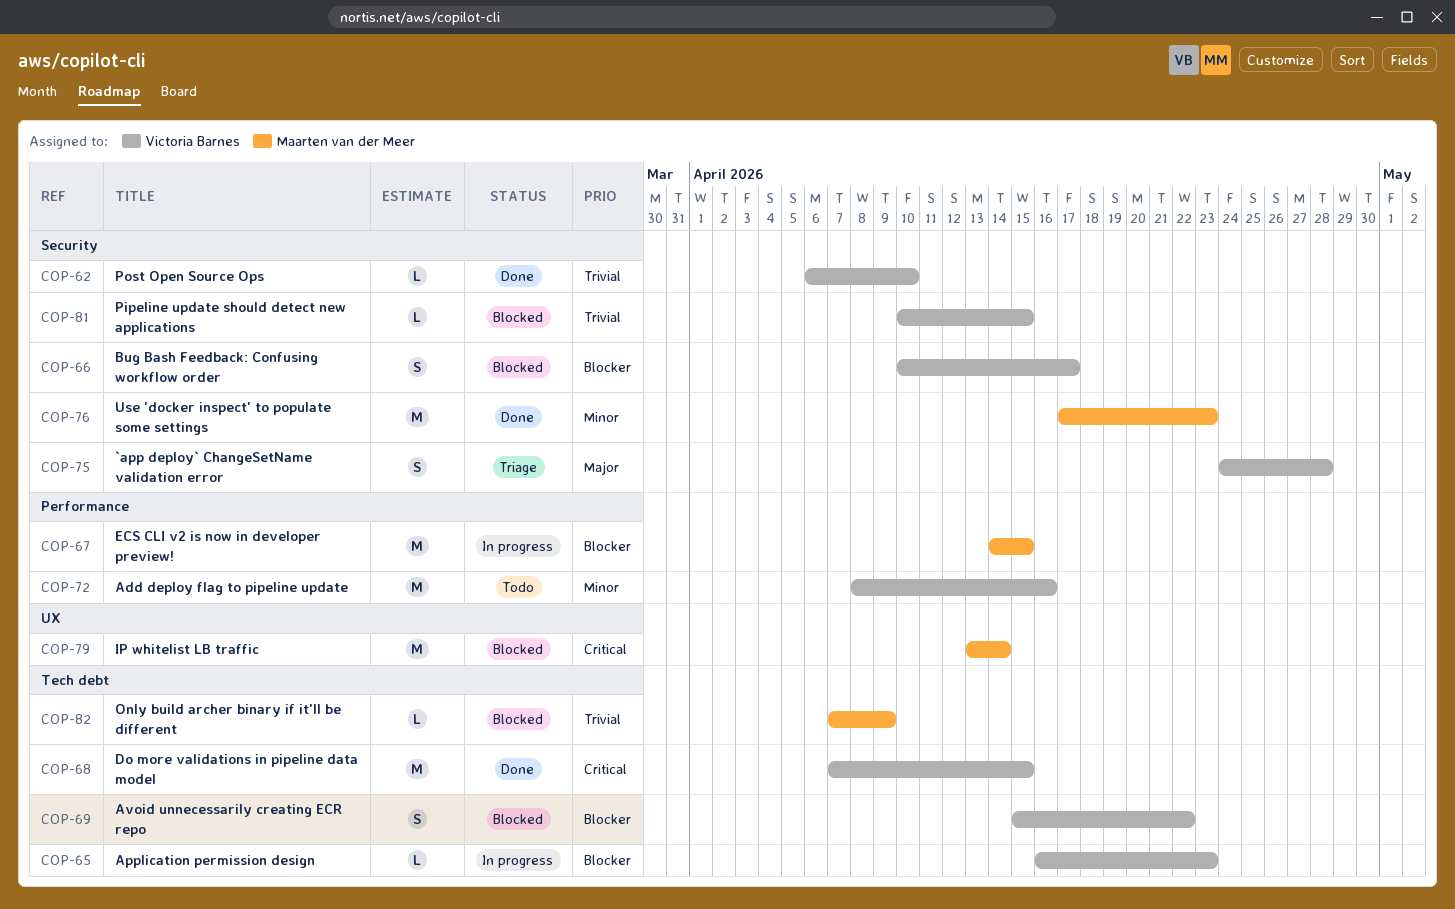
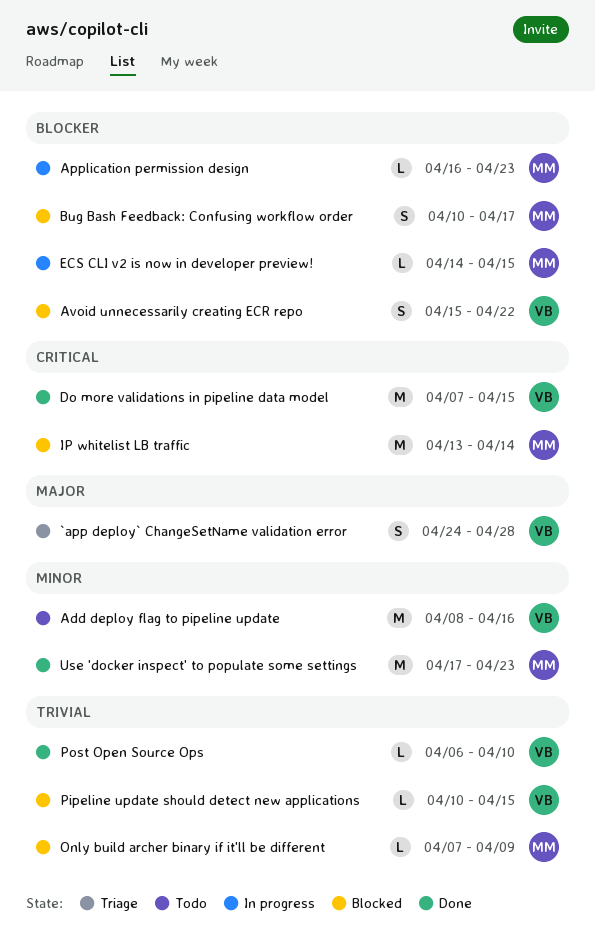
Application permission design, owner: Victoria Barnes -> Maarten van der Meer
Bug Bash Feedback: Confusing workflow order, owner: Victoria Barnes -> Maarten van der Meer
ECS CLI v2 is now in developer preview!, estimate: M -> L

